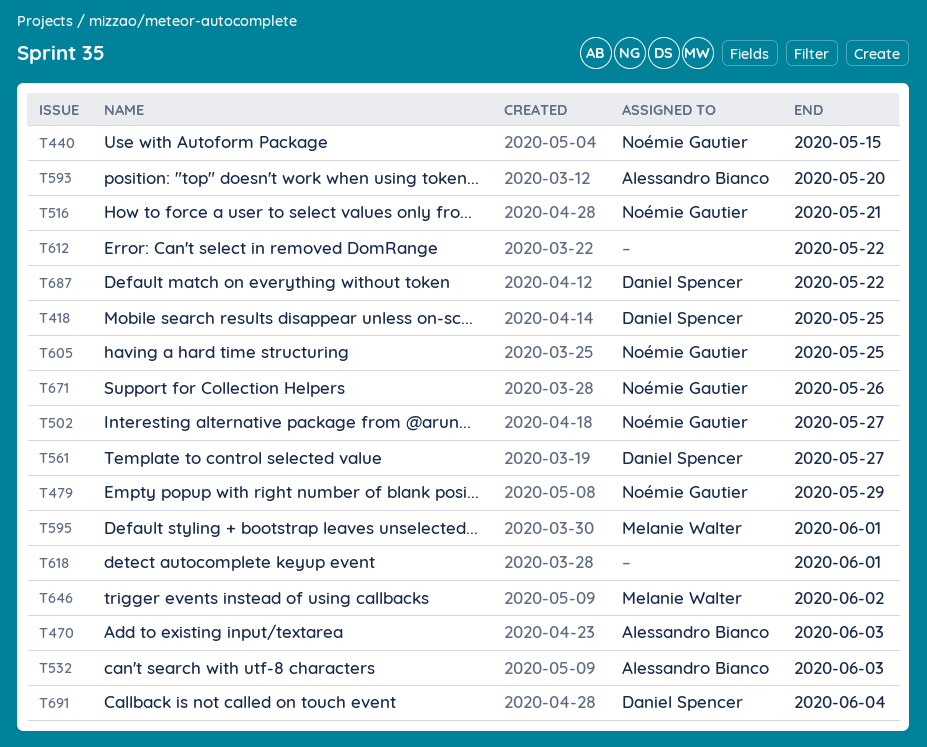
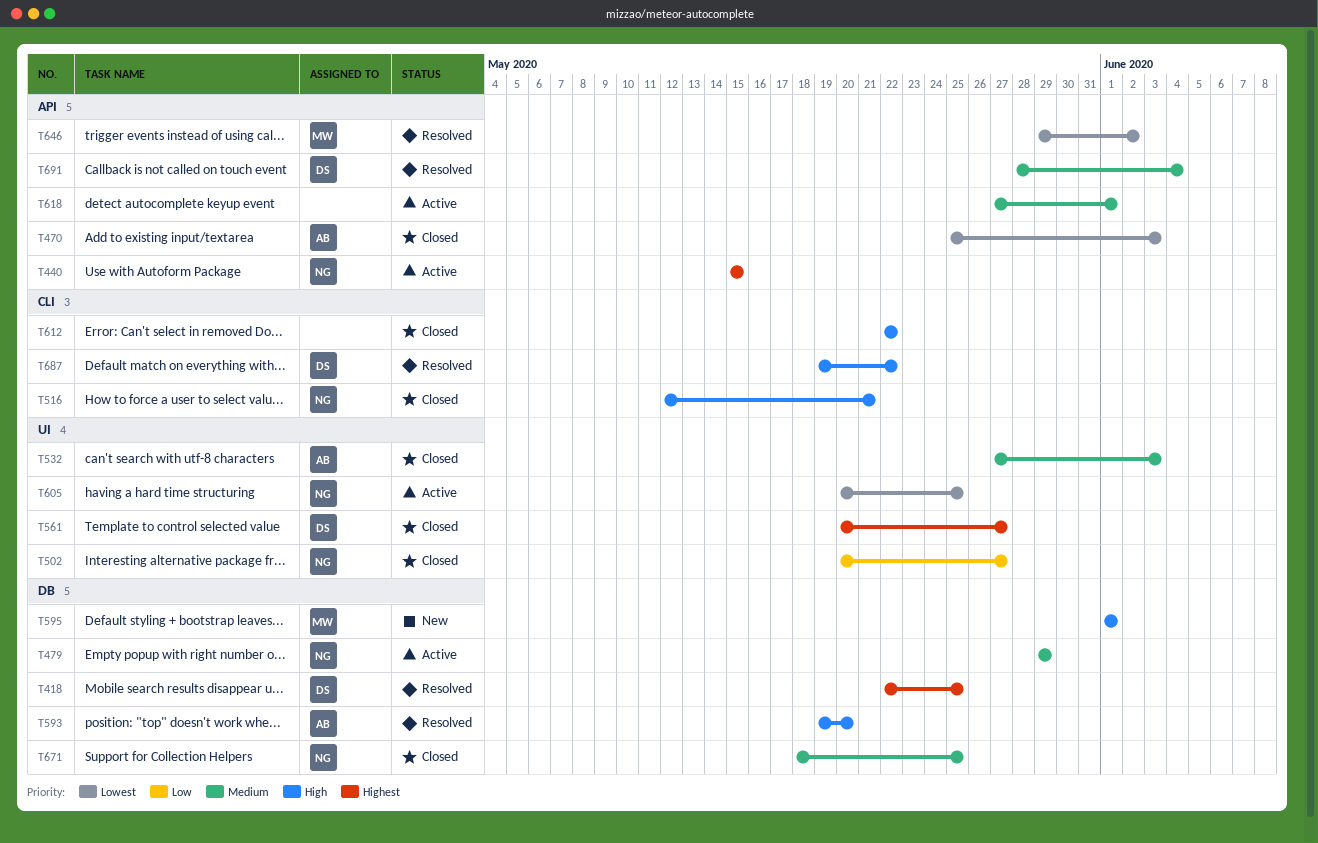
T671, due: May 26 -> May 25

